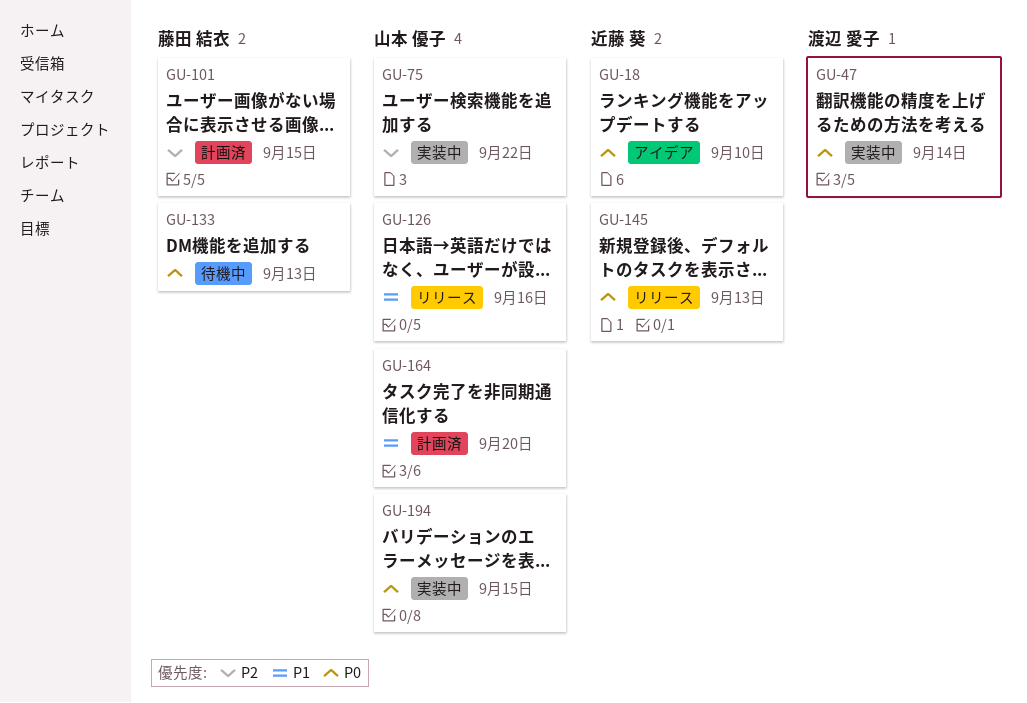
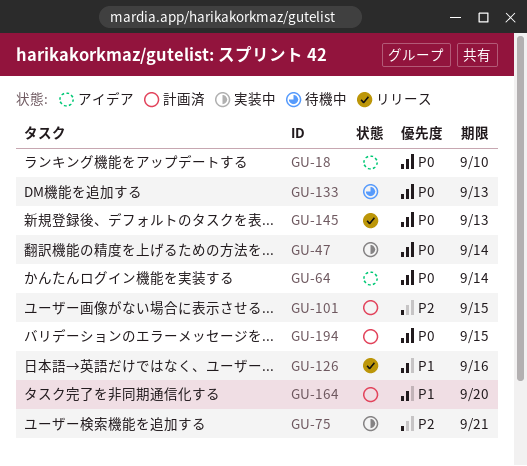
GU-64: none -> present
GU-75, due: Sep 22 -> Sep 21
GU-194, status: 実装中 -> 計画済

